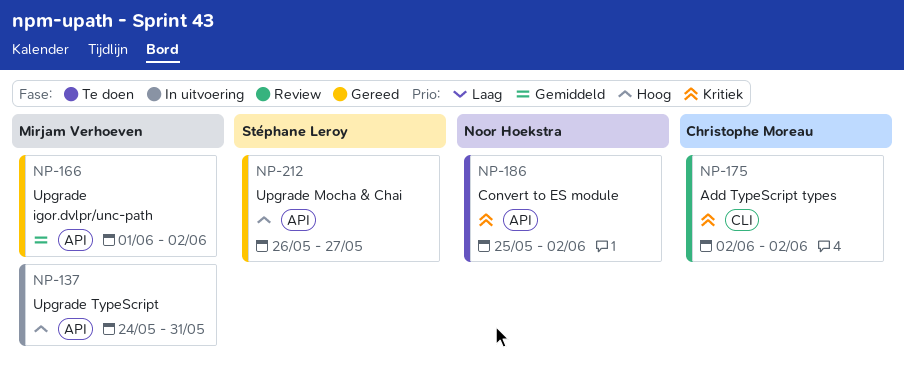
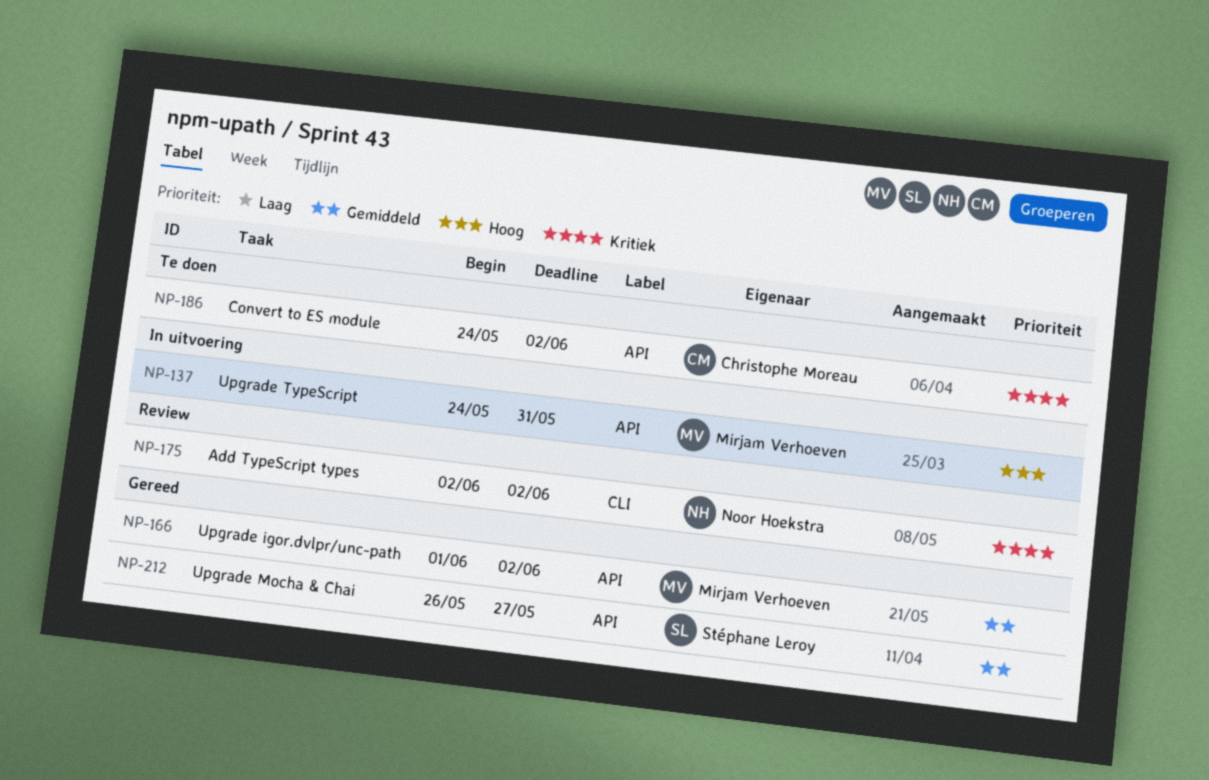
NP-175, owner: Christophe Moreau -> Noor Hoekstra
NP-186, owner: Noor Hoekstra -> Christophe Moreau
NP-186, start: May 25 -> May 24
NP-212, priority: Hoog -> Gemiddeld

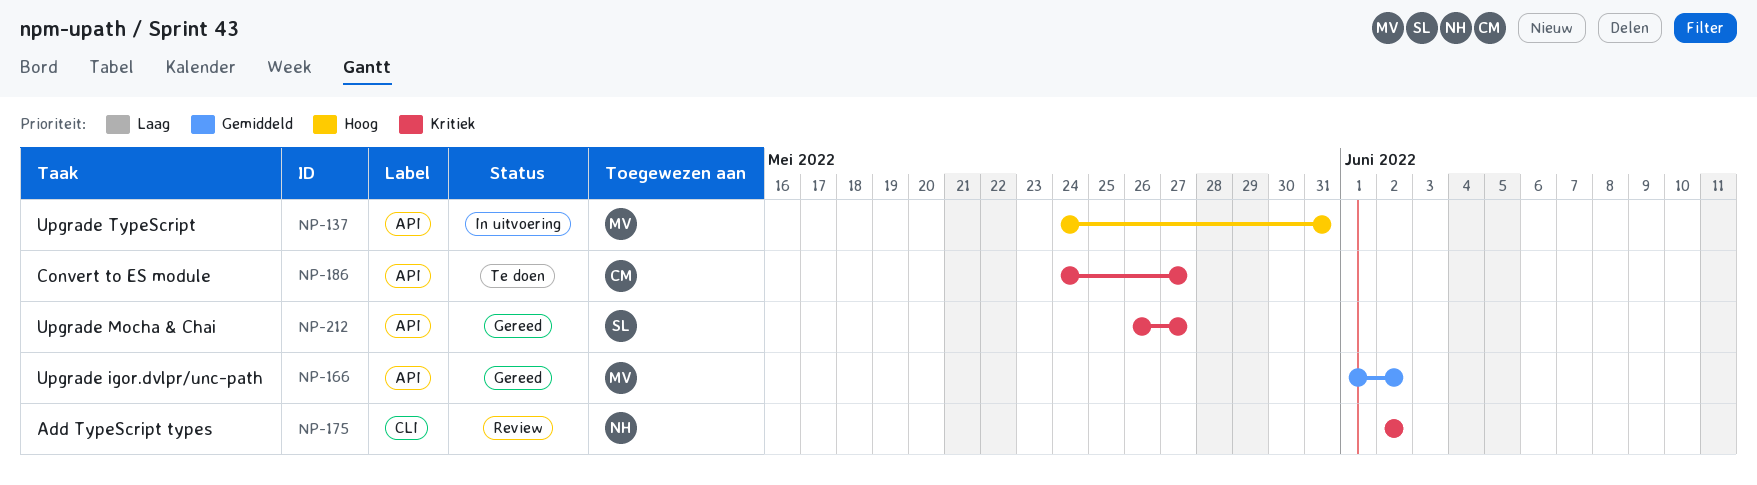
NP-186, due: Jun 2 -> May 27
NP-212, priority: Gemiddeld -> Kritiek

